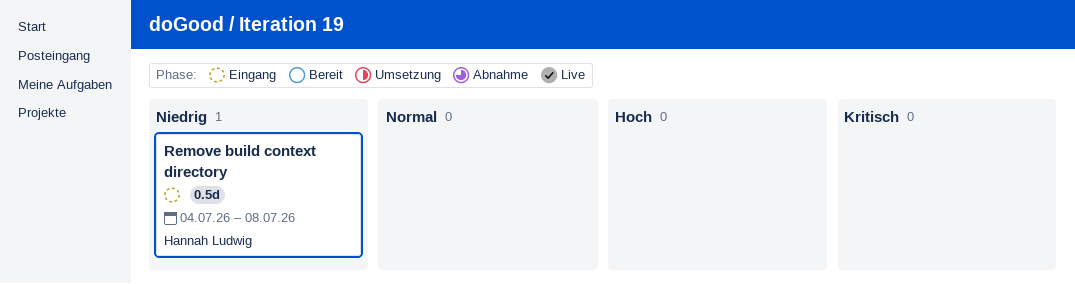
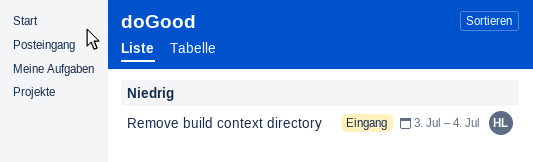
Remove build context directory, start: Jul 4 -> Jul 3
Remove build context directory, due: Jul 8 -> Jul 4

